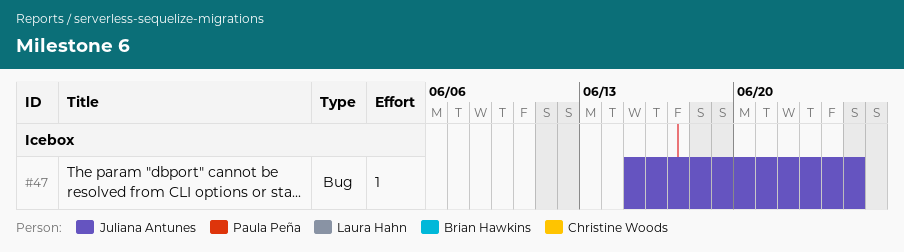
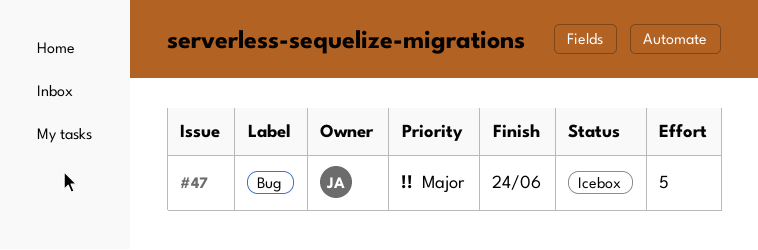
#47, estimate: 1 -> 5
#47, due: Jun 25 -> Jun 24

